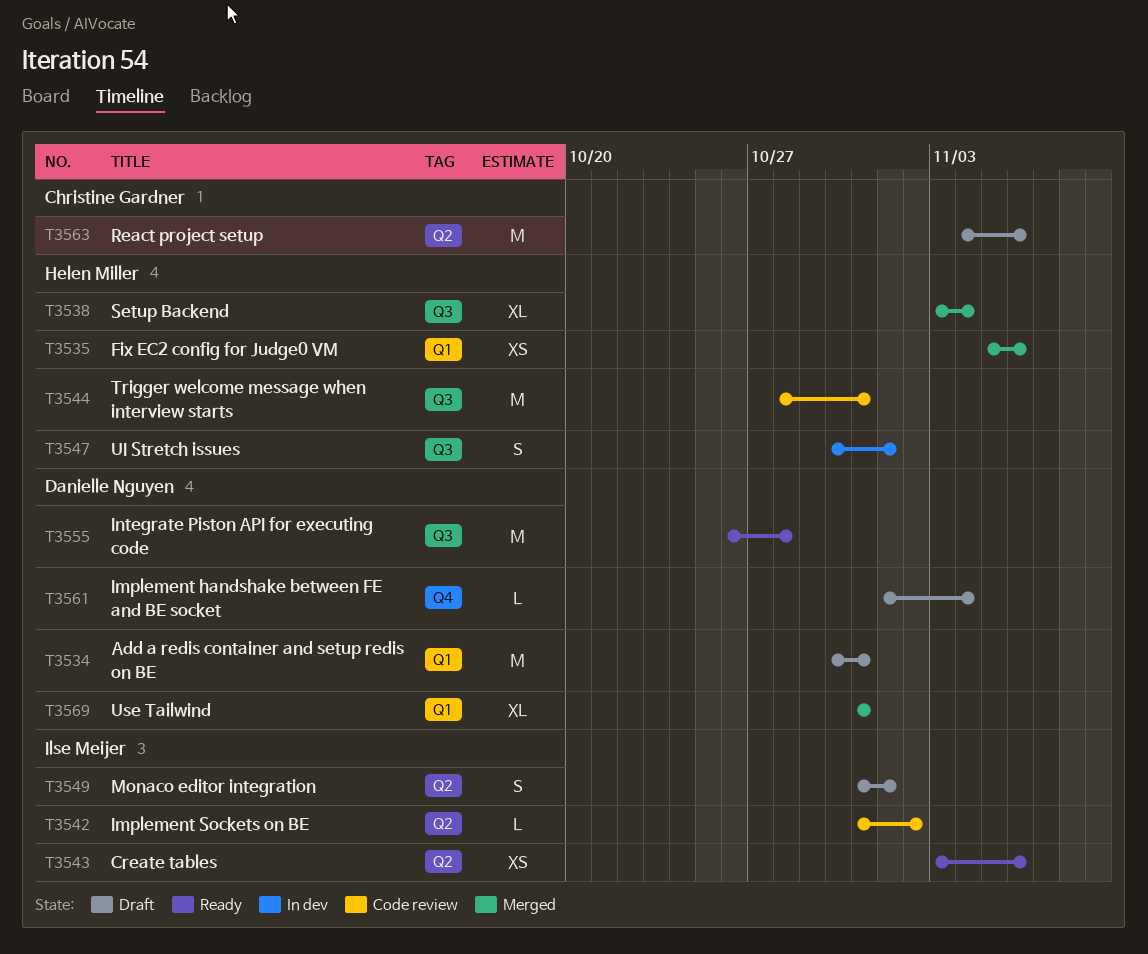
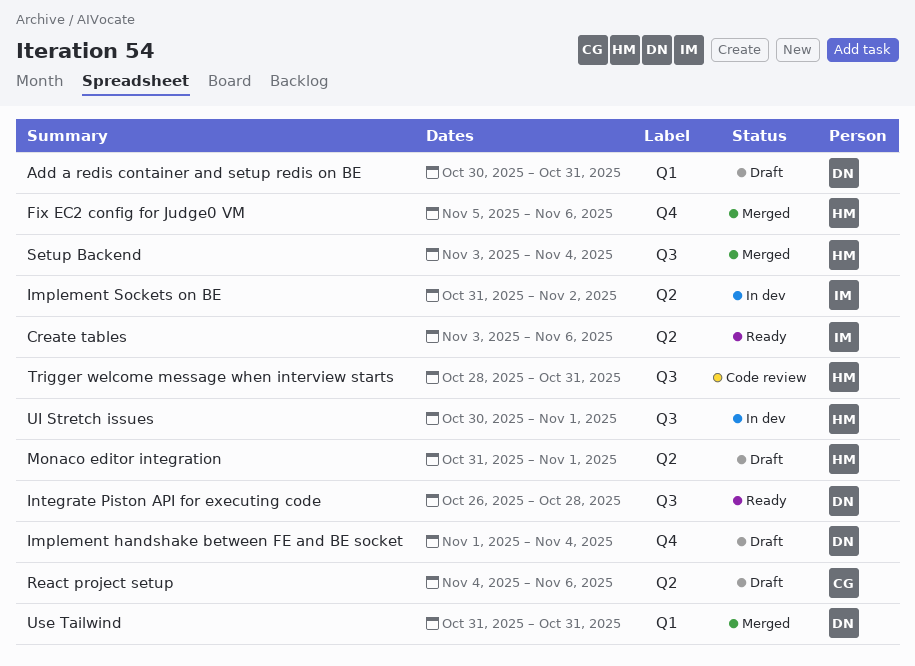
Fix EC2 config for Judge0 VM, label: Q1 -> Q4
Implement Sockets on BE, status: Code review -> In dev
Monaco editor integration, owner: Ilse Meijer -> Helen Miller

